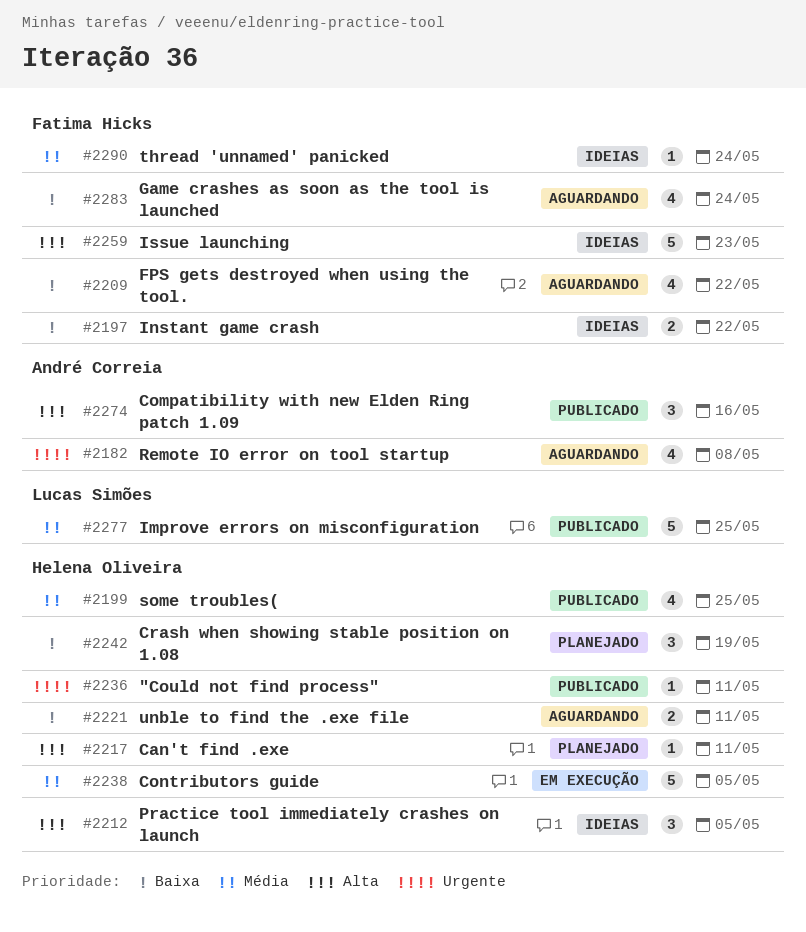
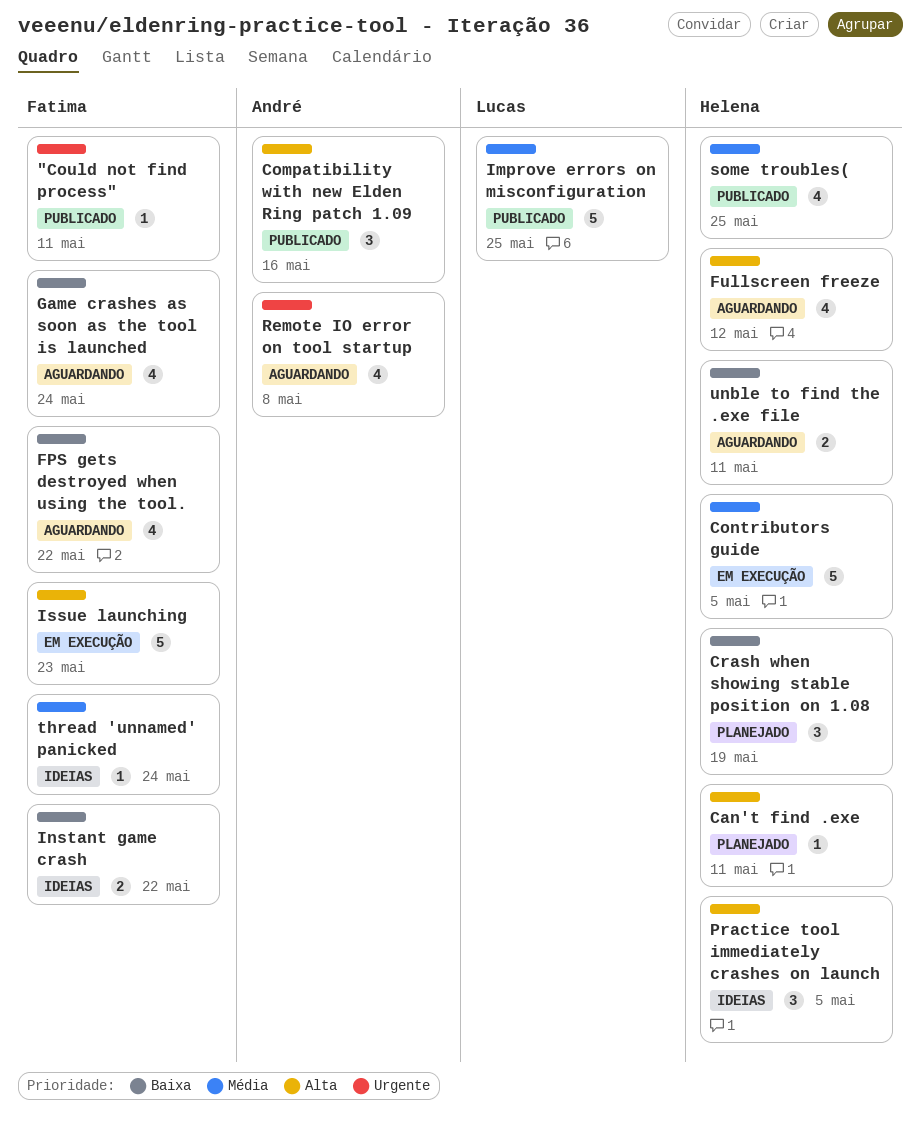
"Could not find process", owner: Helena Oliveira -> Fatima Hicks
Fullscreen freeze: none -> present
Issue launching, status: Ideias -> Em execução

